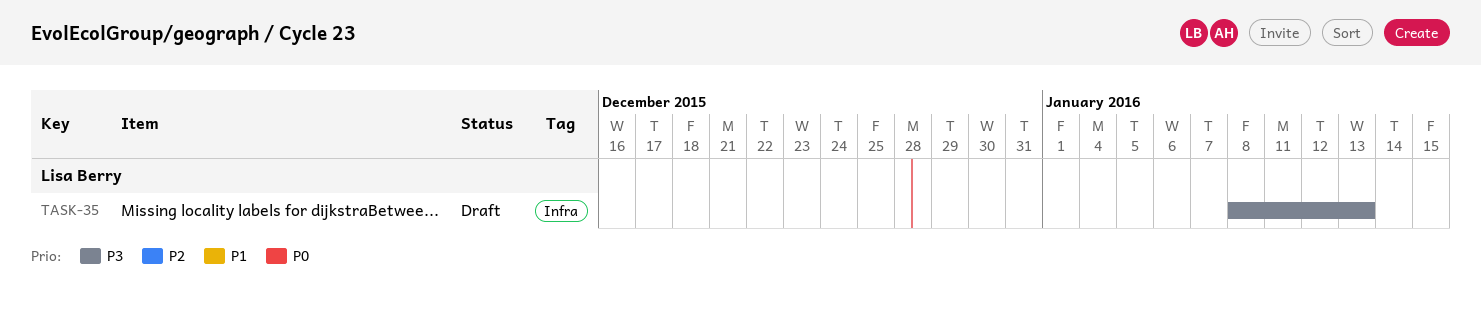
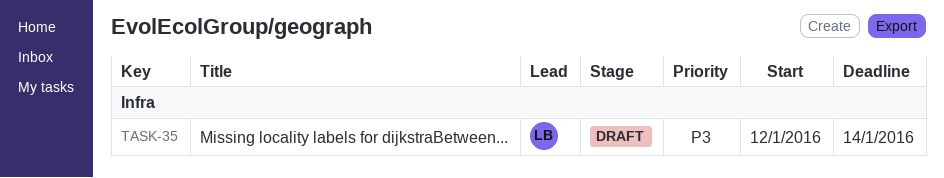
TASK-35, start: Jan 8 -> Jan 12
TASK-35, due: Jan 13 -> Jan 14

